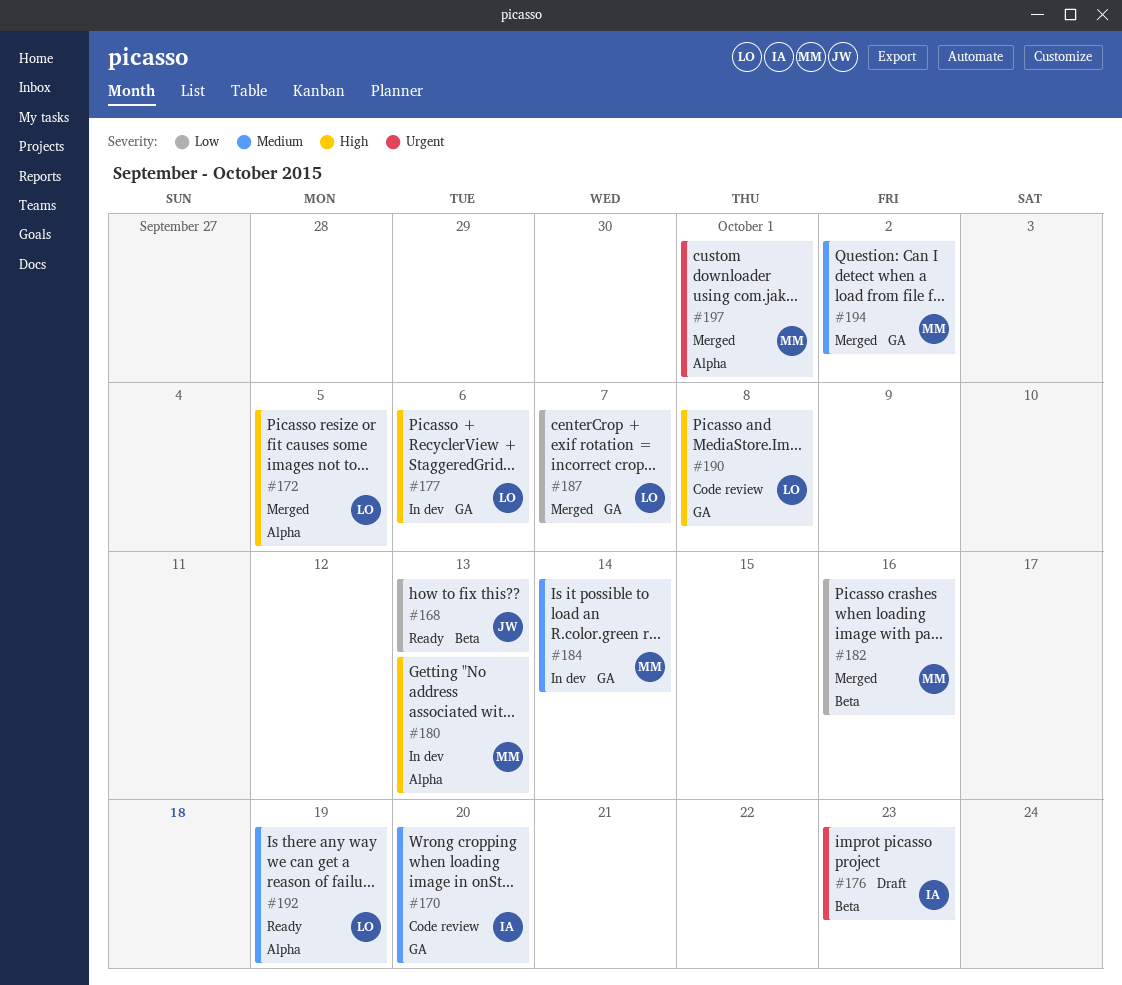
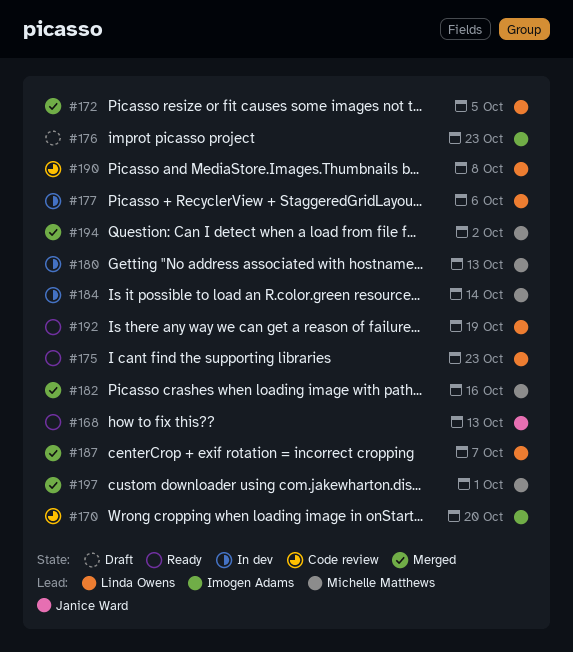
#175: none -> present

